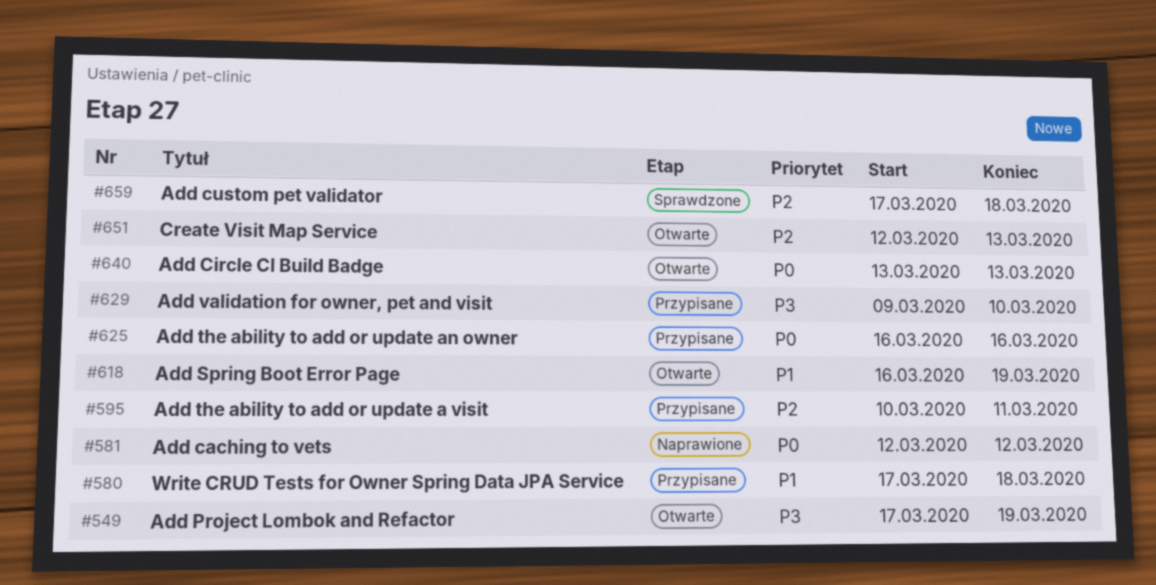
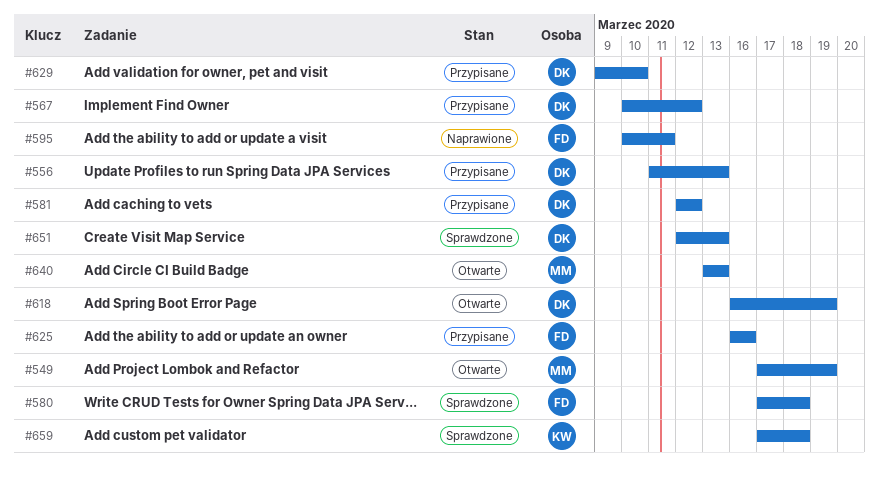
#556: none -> present
#567: none -> present
#580, status: Przypisane -> Sprawdzone
#581, status: Naprawione -> Przypisane
#595, status: Przypisane -> Naprawione
#651, status: Otwarte -> Sprawdzone

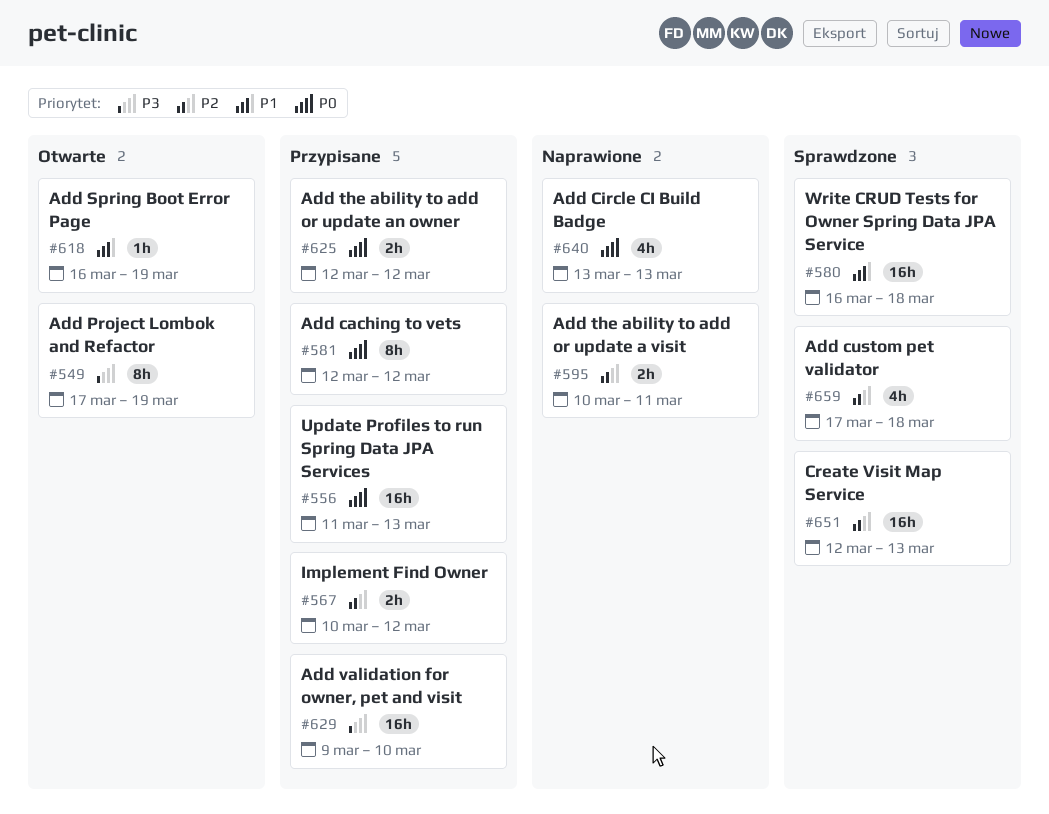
#580, start: Mar 17 -> Mar 16
#625, start: Mar 16 -> Mar 12
#625, due: Mar 16 -> Mar 12
#640, status: Otwarte -> Naprawione

